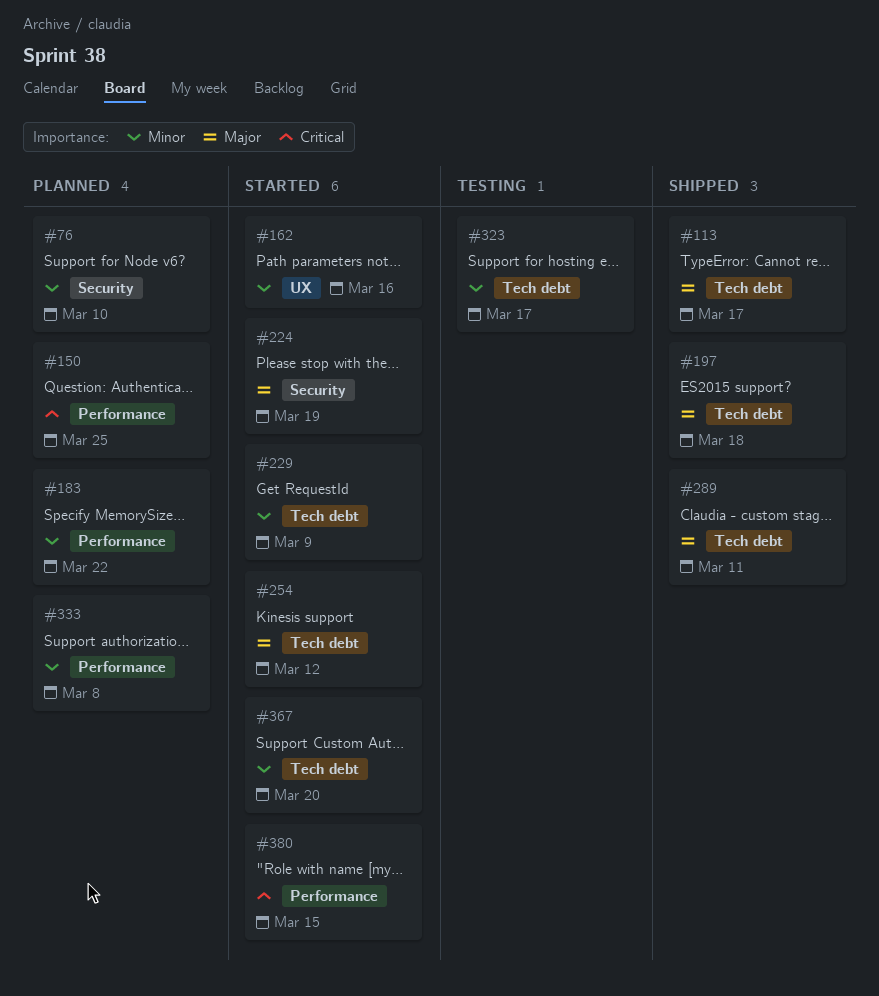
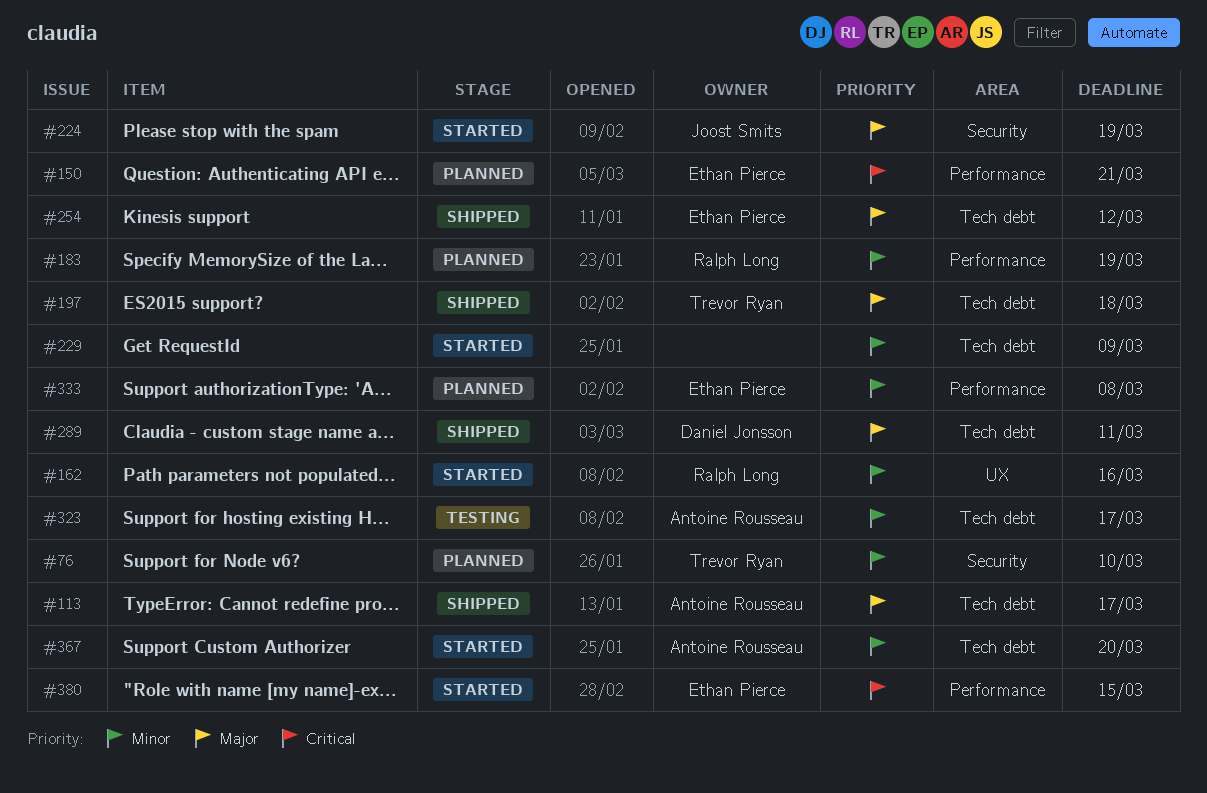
#150, due: Mar 25 -> Mar 21
#183, due: Mar 22 -> Mar 19
#254, status: Started -> Shipped

